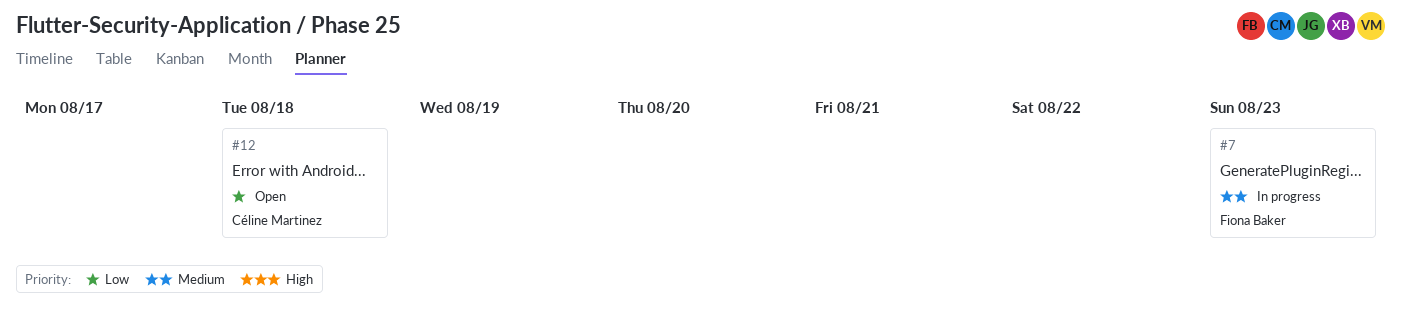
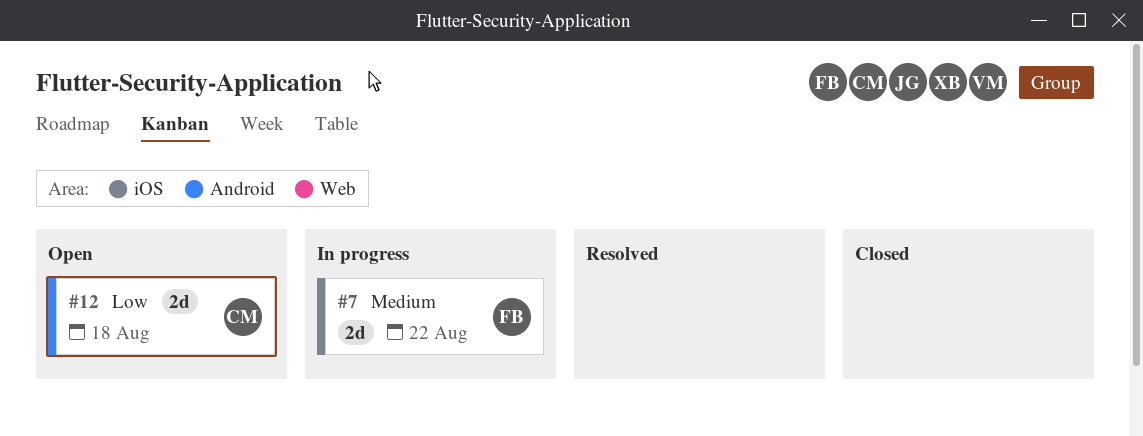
#7, due: Aug 23 -> Aug 22

